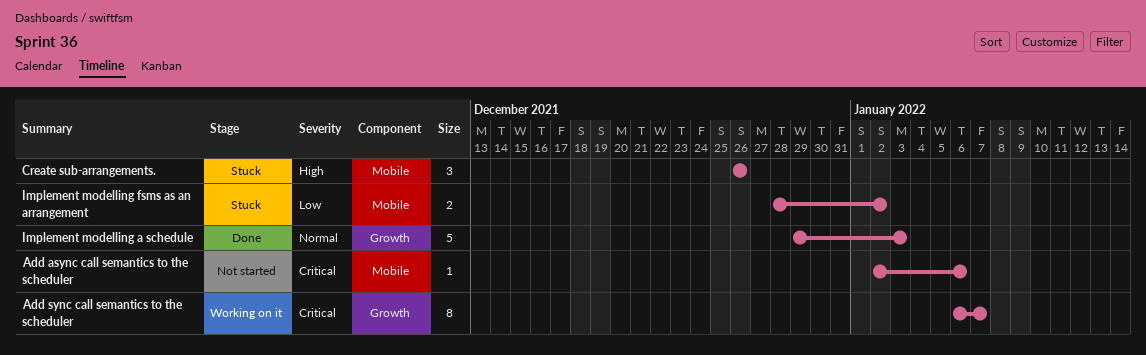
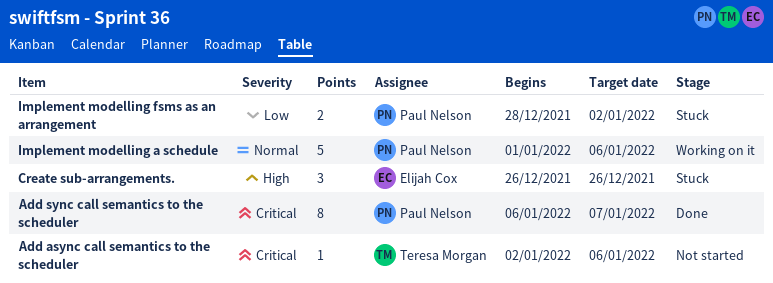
Add sync call semantics to the scheduler, status: Working on it -> Done
Implement modelling a schedule, status: Done -> Working on it
Implement modelling a schedule, start: Dec 29 -> Jan 1
Implement modelling a schedule, due: Jan 3 -> Jan 6

